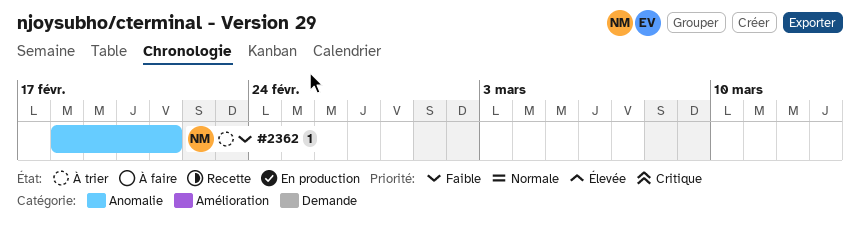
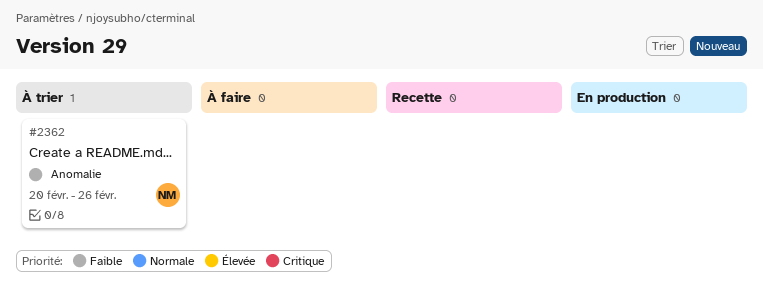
#2362, start: Feb 18 -> Feb 20
#2362, due: Feb 21 -> Feb 26

